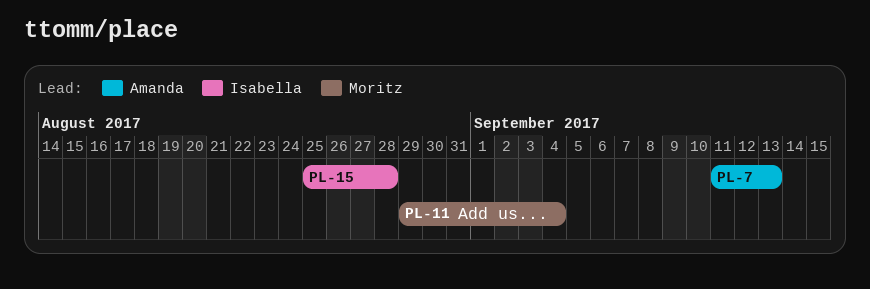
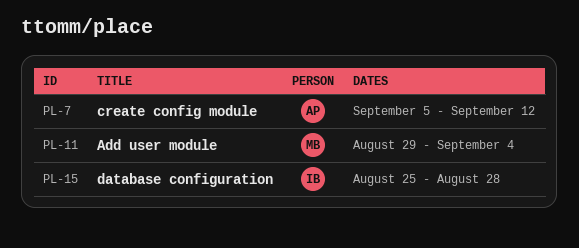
PL-7, start: Sep 11 -> Sep 5
PL-7, due: Sep 13 -> Sep 12

